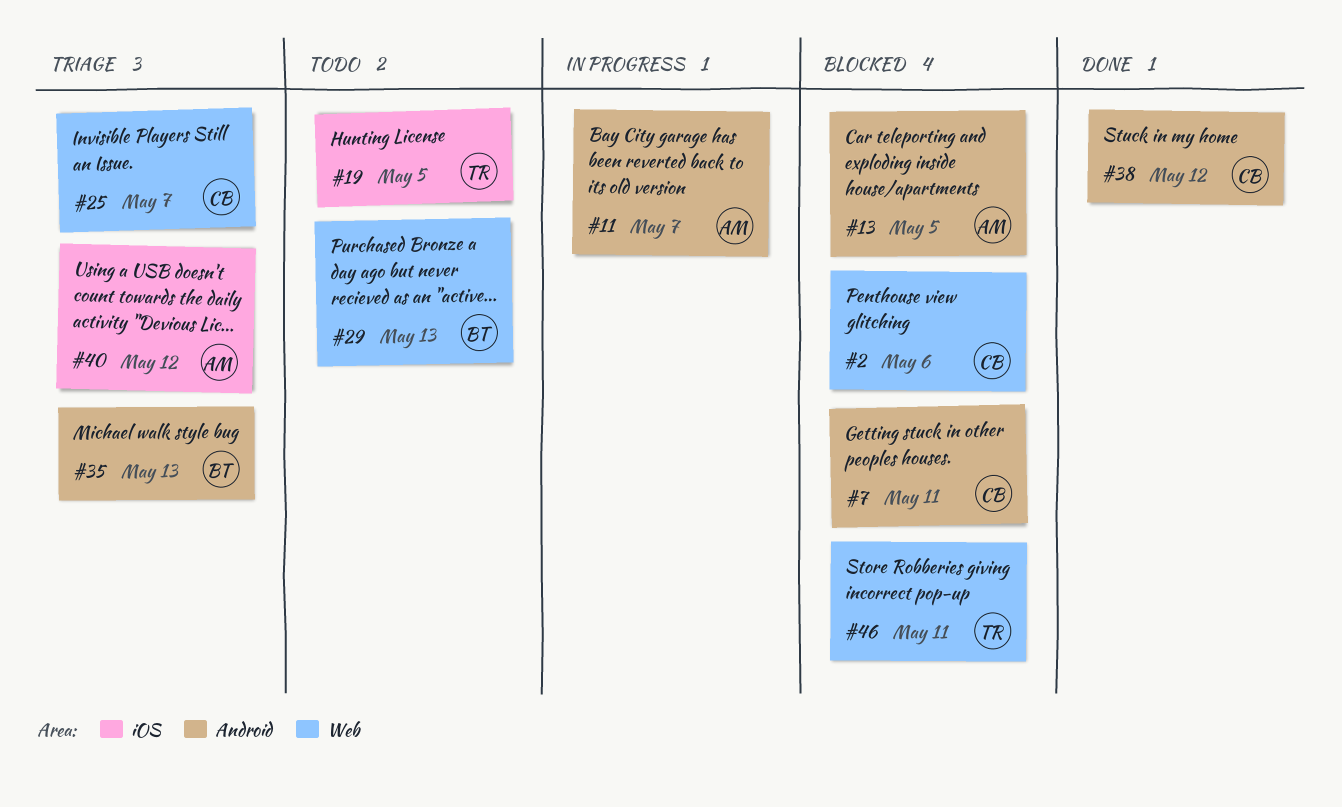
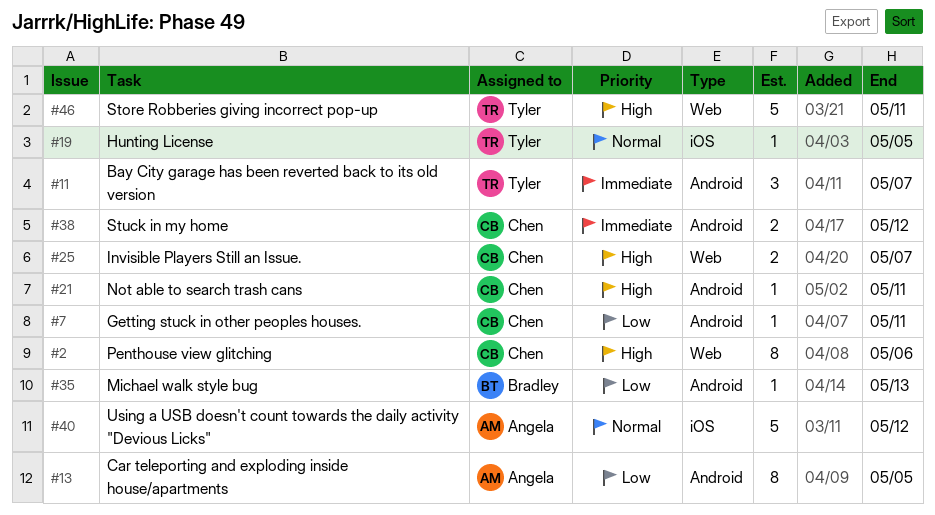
#11, owner: Angela -> Tyler
#21: none -> present
#29: present -> none

